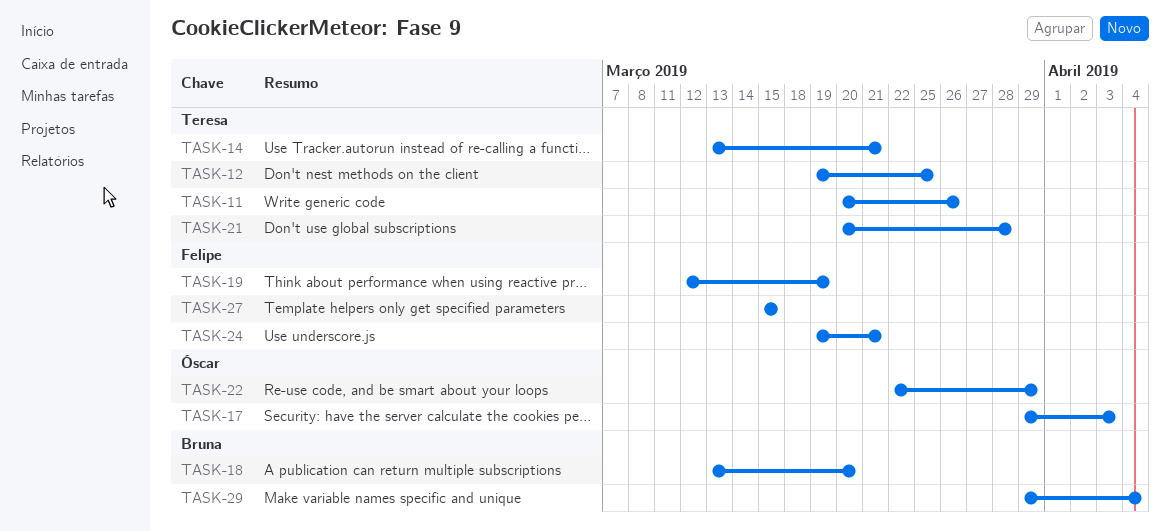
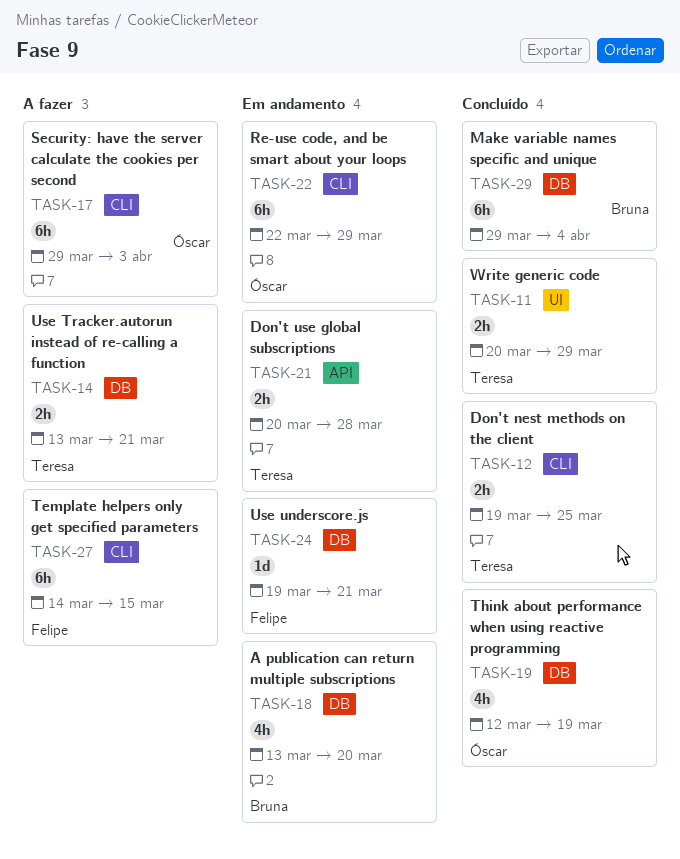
TASK-11, due: Mar 26 -> Mar 29
TASK-19, owner: Felipe -> Óscar
TASK-27, start: Mar 15 -> Mar 14

